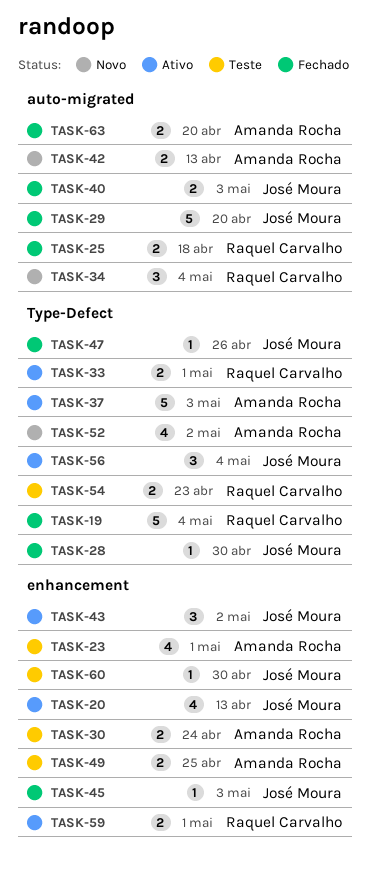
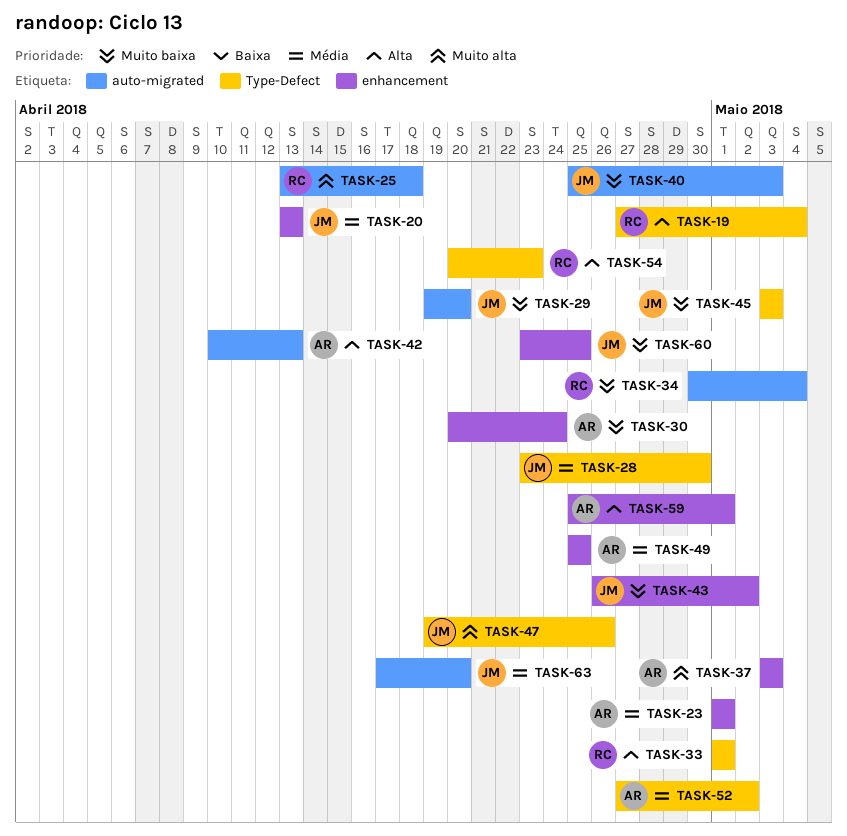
TASK-37, label: Type-Defect -> enhancement
TASK-45, label: enhancement -> Type-Defect
TASK-56: present -> none
TASK-59, owner: Raquel Carvalho -> Amanda Rocha
TASK-60, due: Apr 30 -> Apr 25
TASK-63, owner: Amanda Rocha -> José Moura

